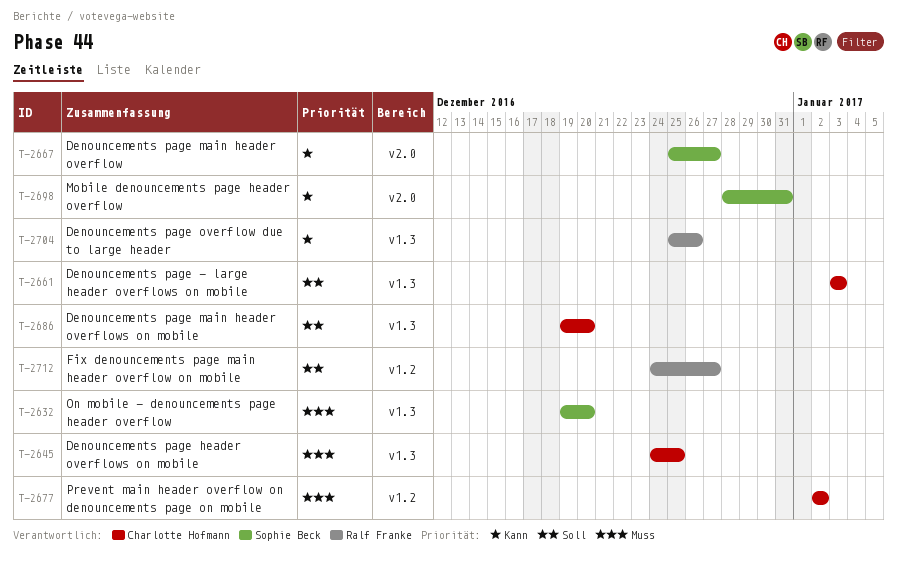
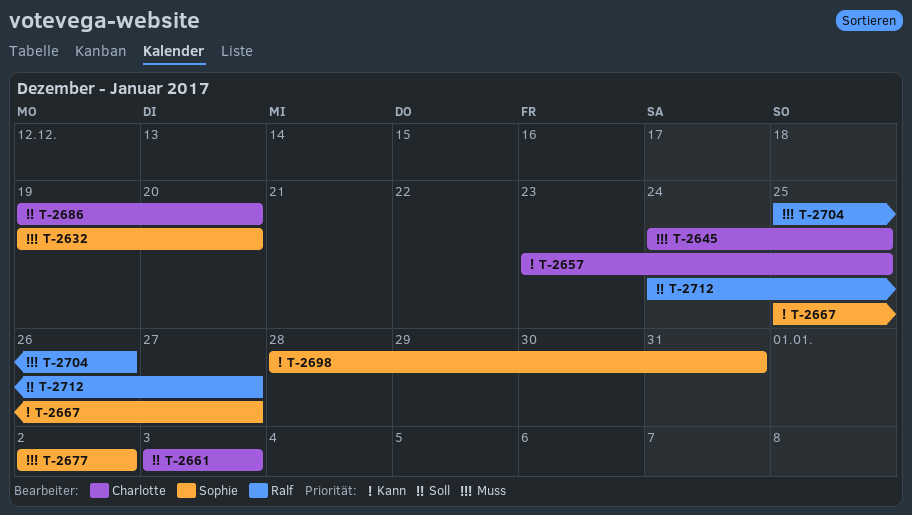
T-2657: none -> present
T-2677, owner: Charlotte Hofmann -> Sophie Beck
T-2704, priority: Kann -> Muss

